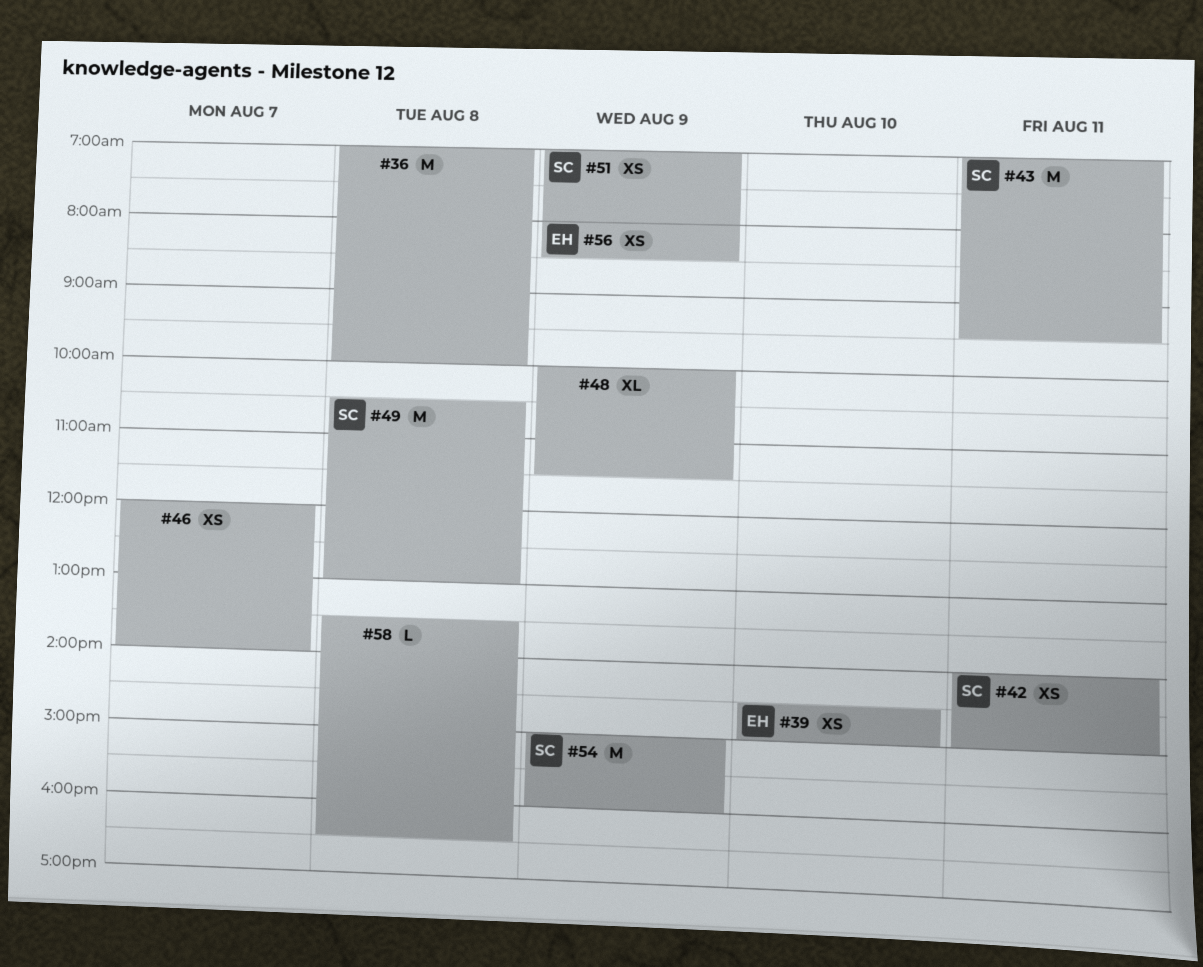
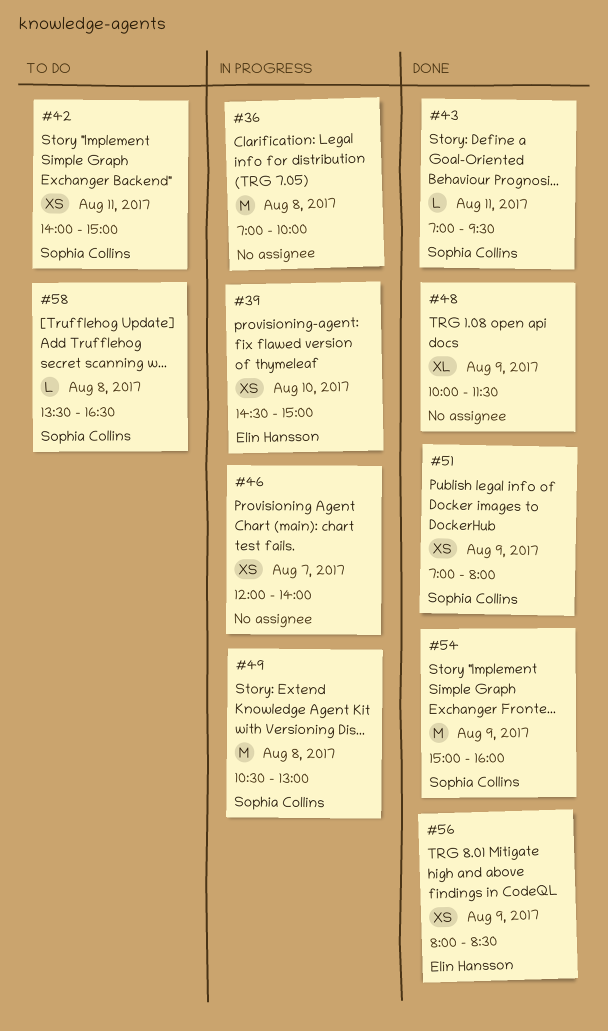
#43, estimate: M -> L
#58, owner: none -> Sophia Collins

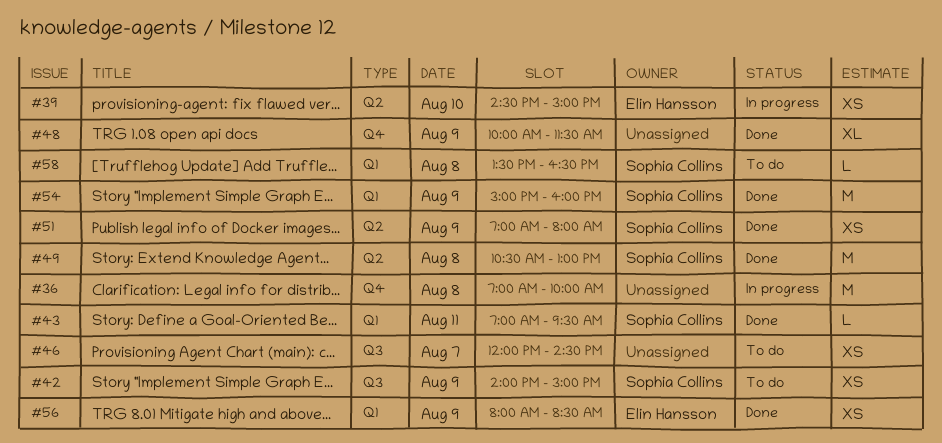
#42, day: Aug 11 -> Aug 9
#46, status: In progress -> To do
#46, ends: 14:00 -> 14:30
#49, status: In progress -> Done

